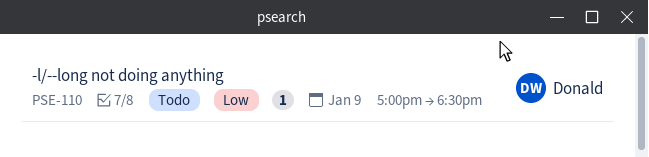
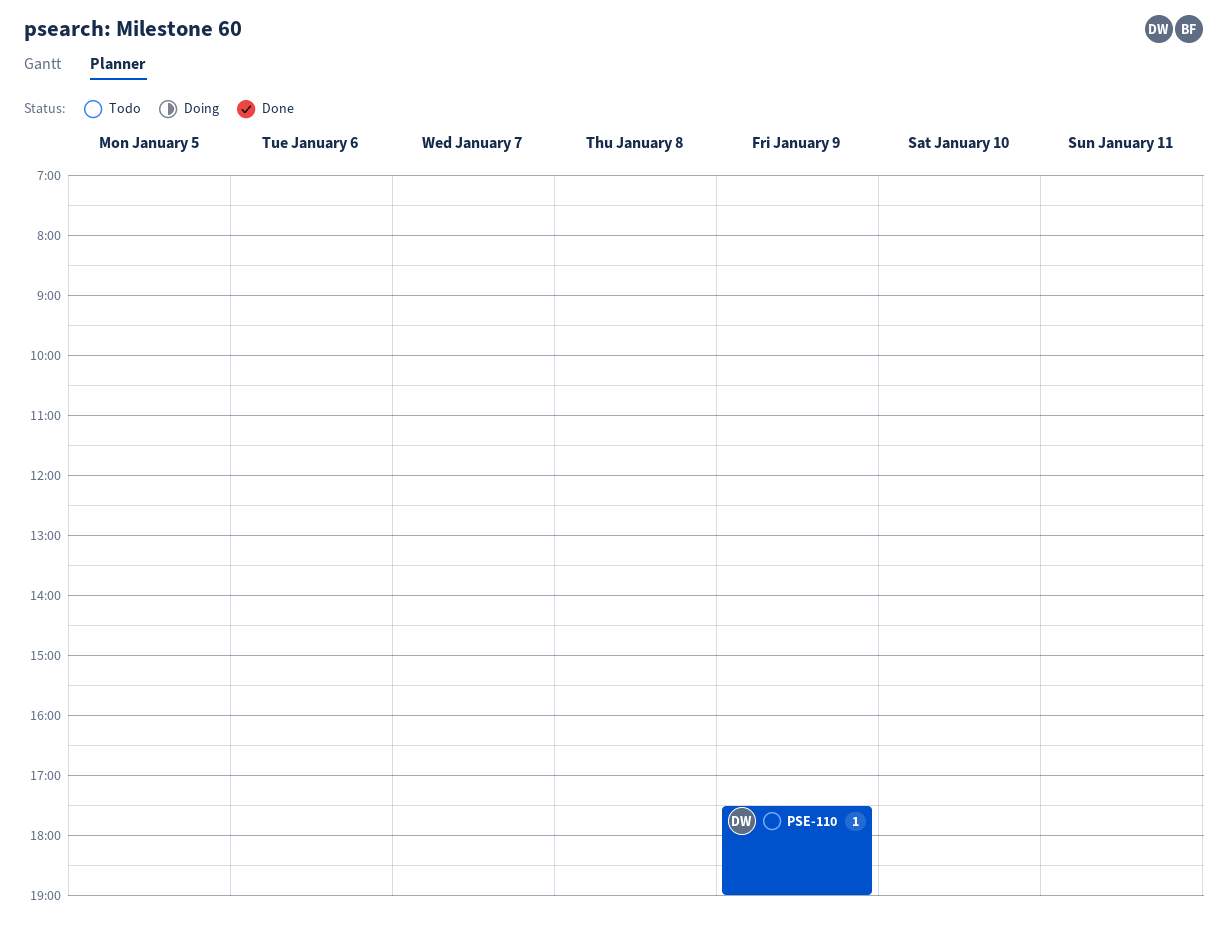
PSE-110, begins: 17:00 -> 17:30
PSE-110, ends: 18:30 -> 19:00

